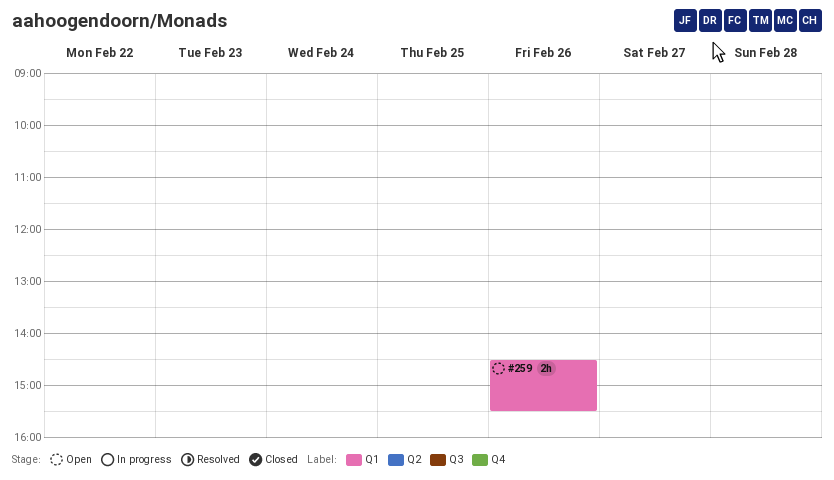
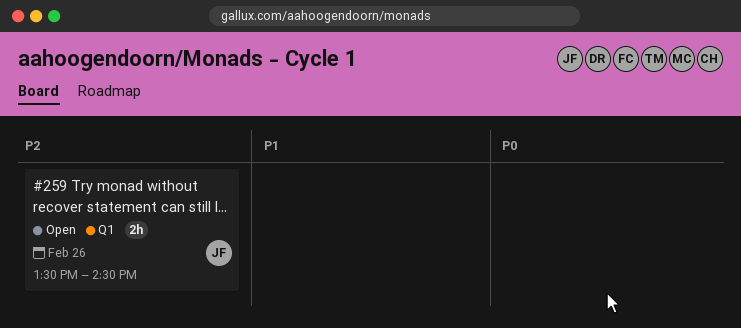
#259, begins: 14:30 -> 13:30
#259, ends: 15:30 -> 14:30

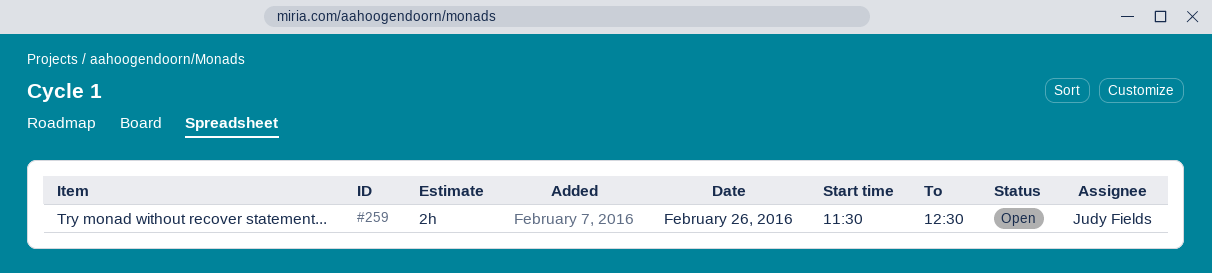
#259, begins: 13:30 -> 11:30
#259, ends: 14:30 -> 12:30

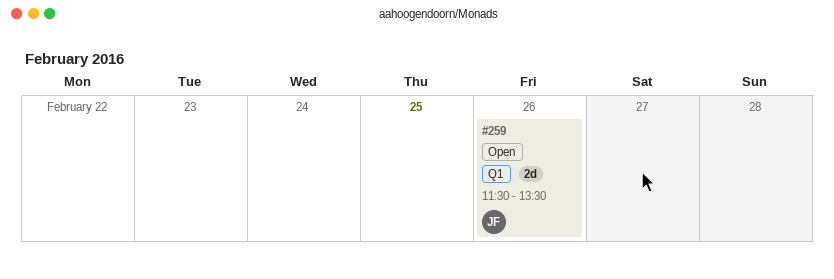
#259, estimate: 2h -> 2d
#259, ends: 12:30 -> 13:30

